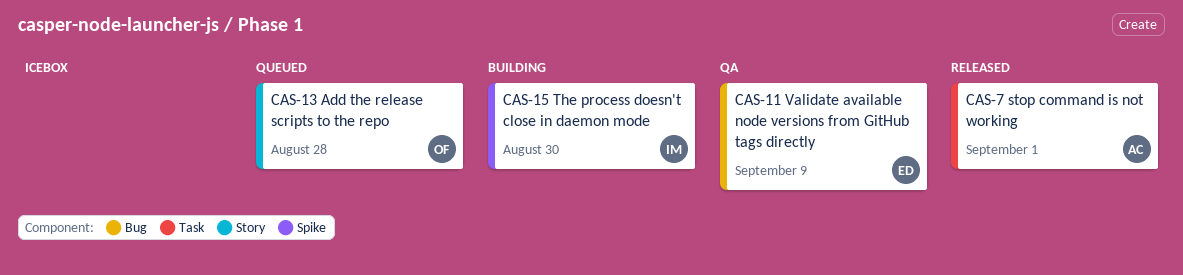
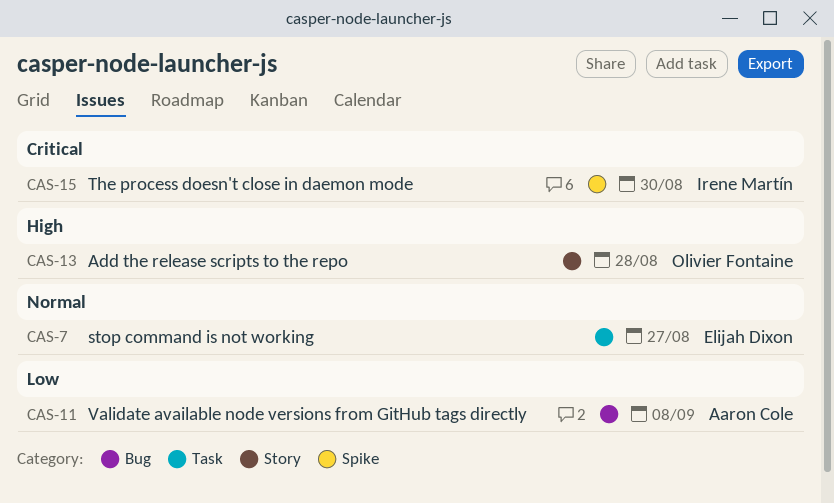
CAS-7, owner: Aaron Cole -> Elijah Dixon
CAS-7, due: Sep 1 -> Aug 27
CAS-11, owner: Elijah Dixon -> Aaron Cole
CAS-11, due: Sep 9 -> Sep 8

